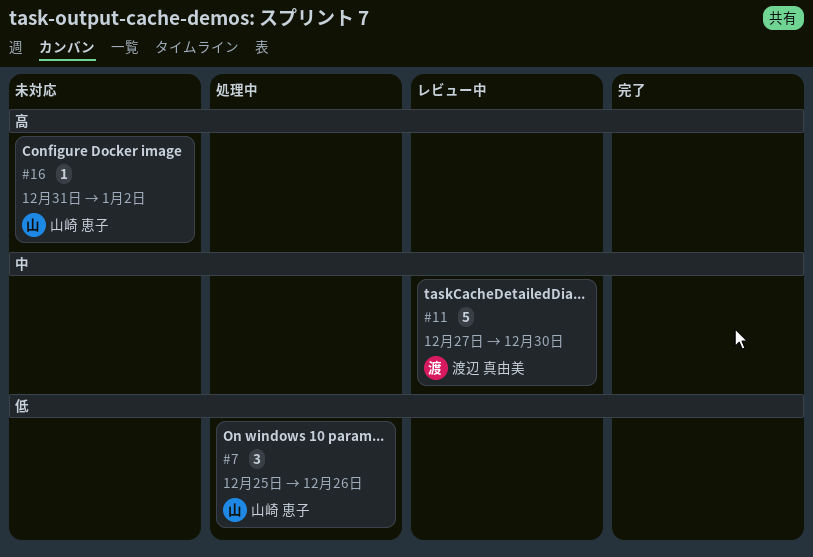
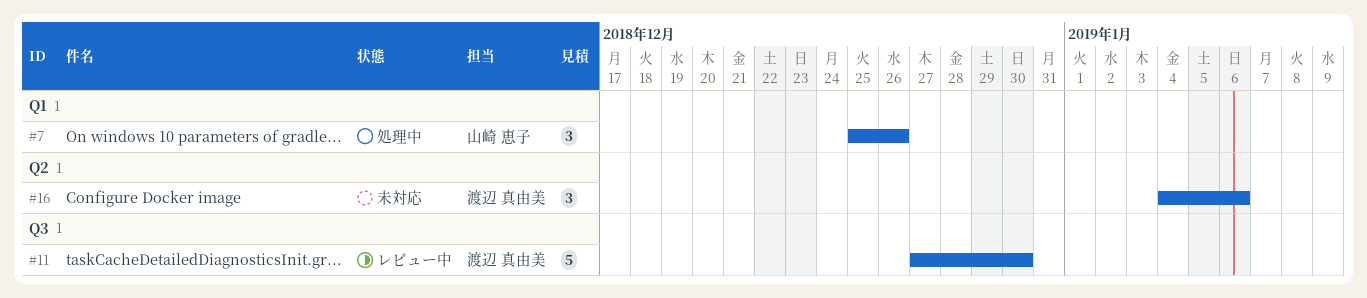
#16, owner: 山崎 恵子 -> 渡辺 真由美
#16, estimate: 1 -> 3
#16, start: Dec 31 -> Jan 4
#16, due: Jan 2 -> Jan 6

